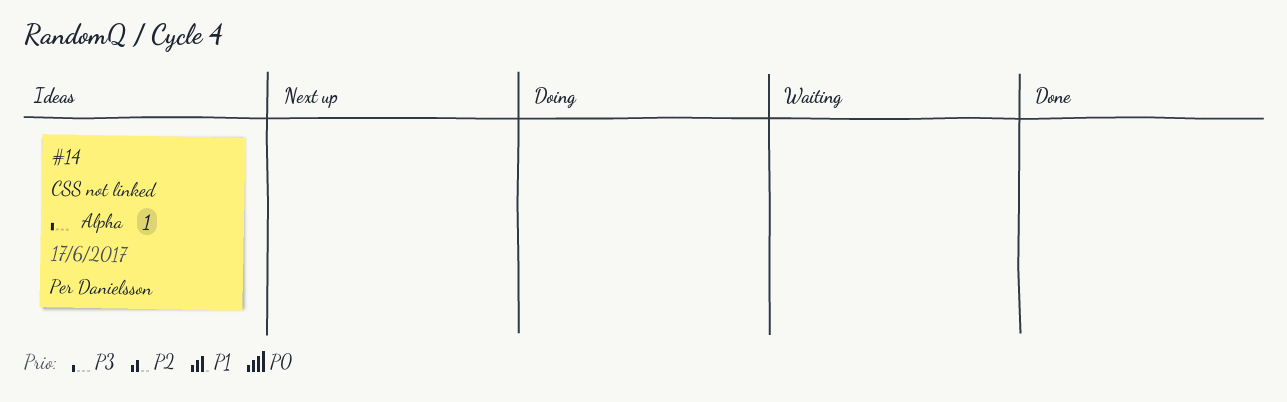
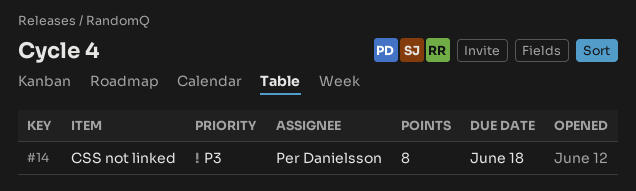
#14, estimate: 1 -> 8
#14, due: Jun 17 -> Jun 18

